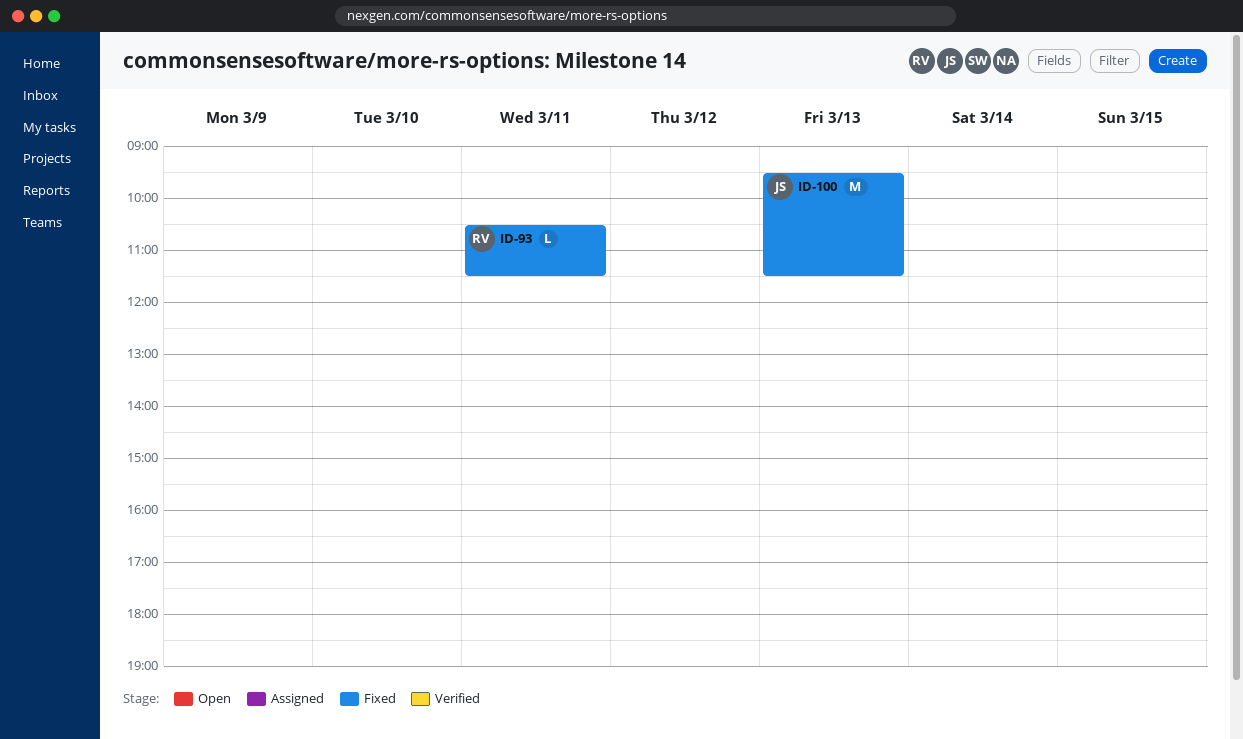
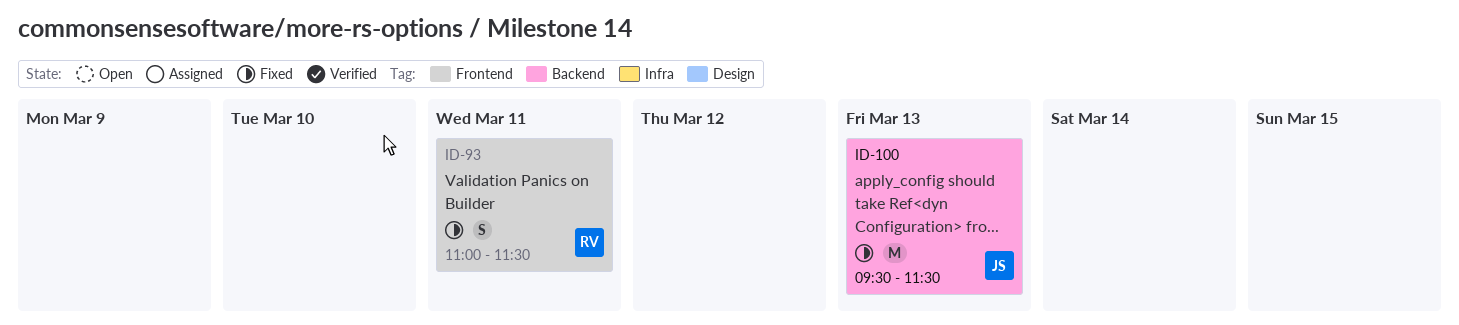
ID-93, estimate: L -> S
ID-93, begins: 10:30 -> 11:00

